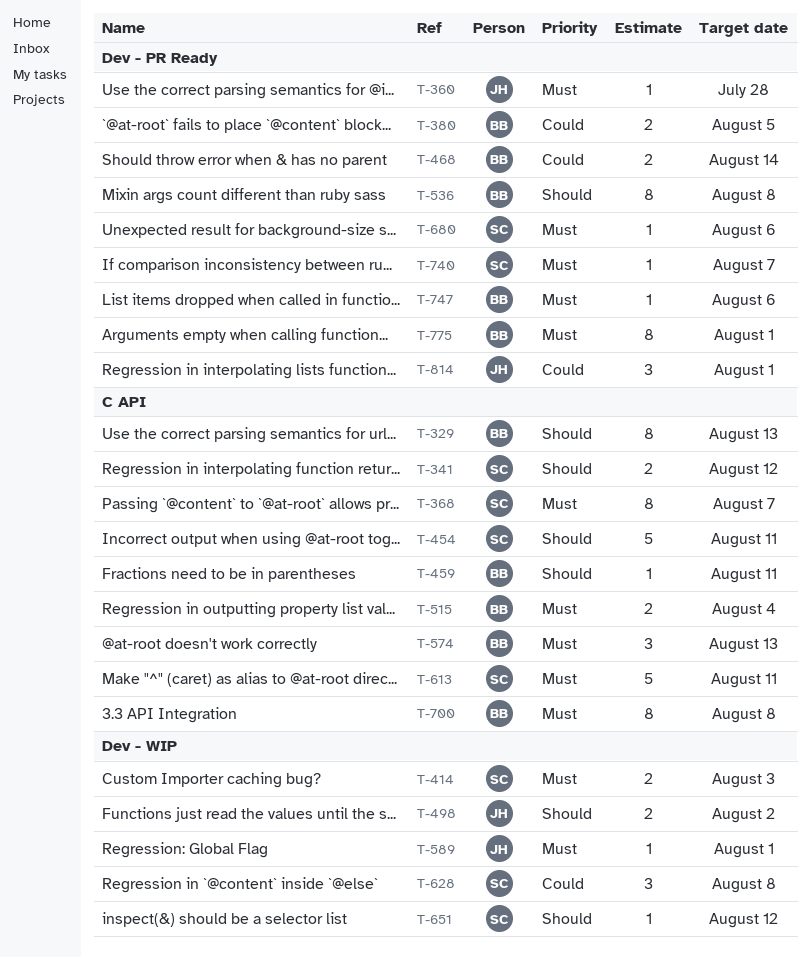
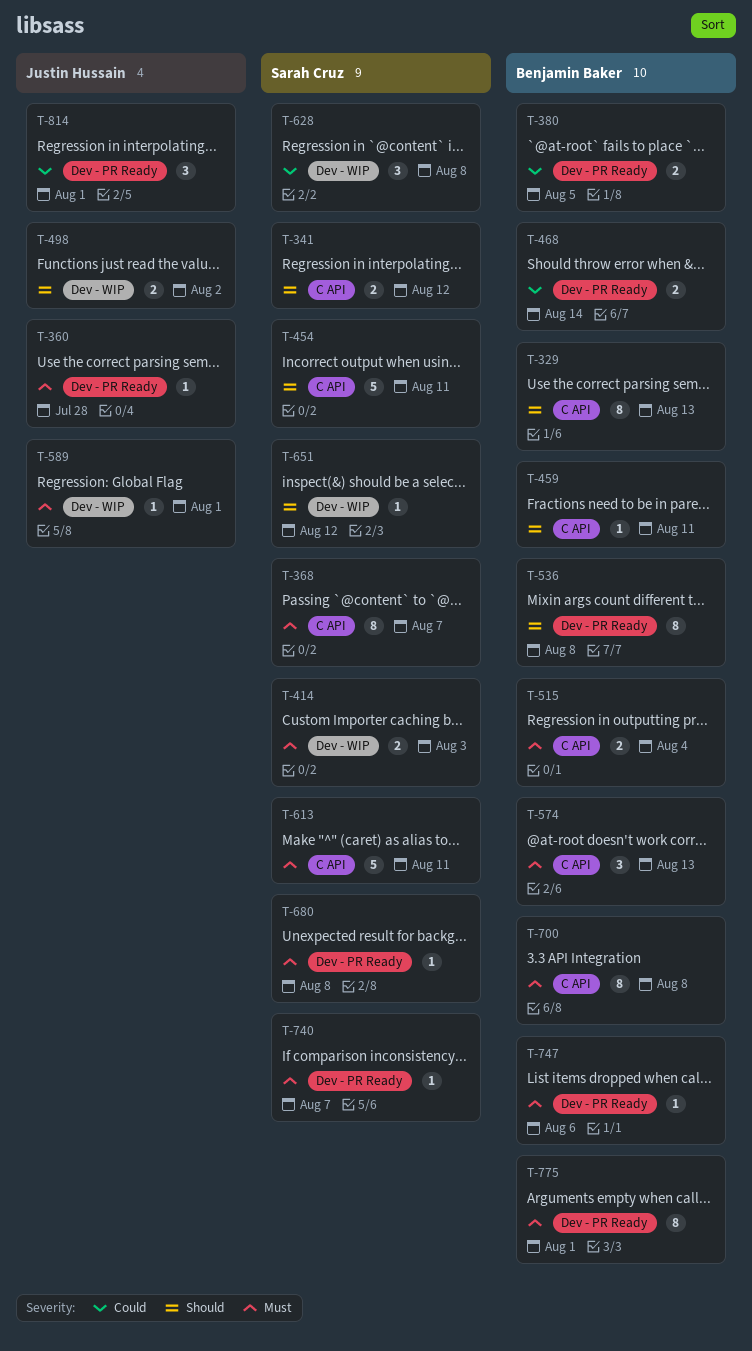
T-680, due: Aug 6 -> Aug 8

